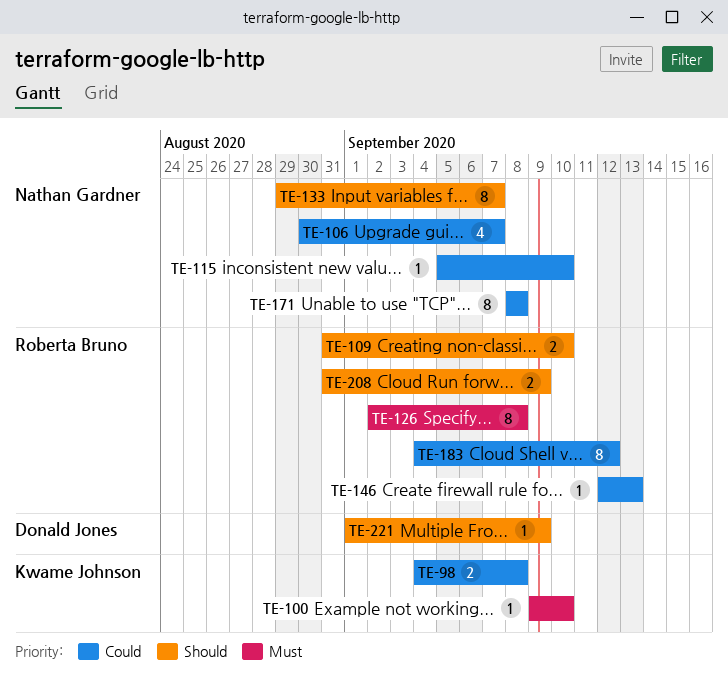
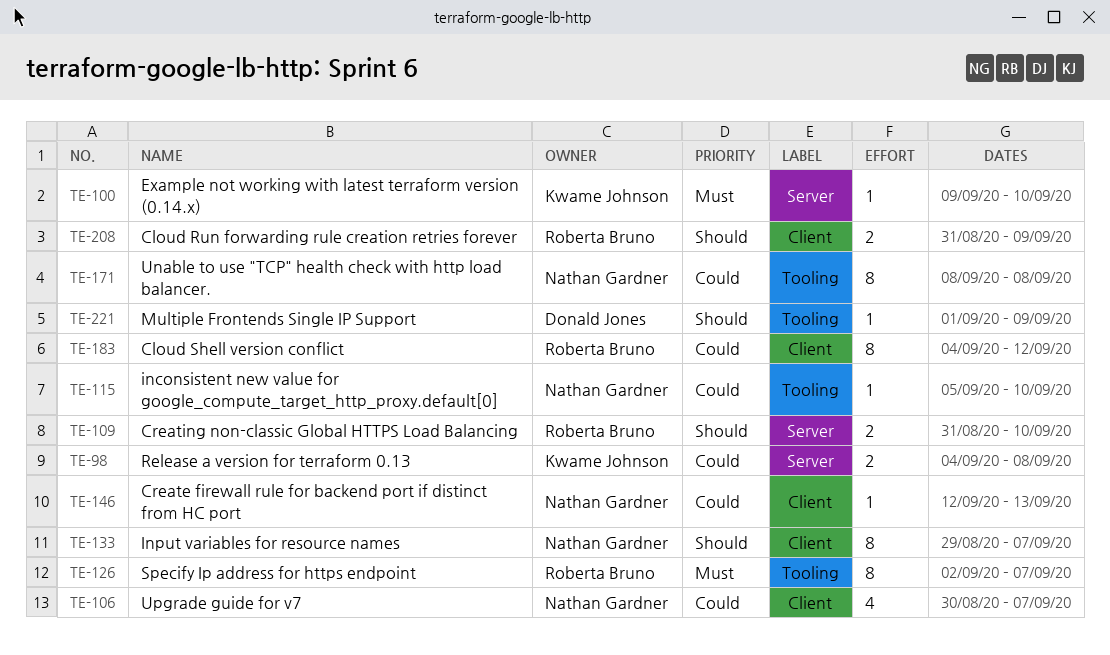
TE-126, due: Sep 8 -> Sep 7
TE-146, owner: Roberta Bruno -> Nathan Gardner

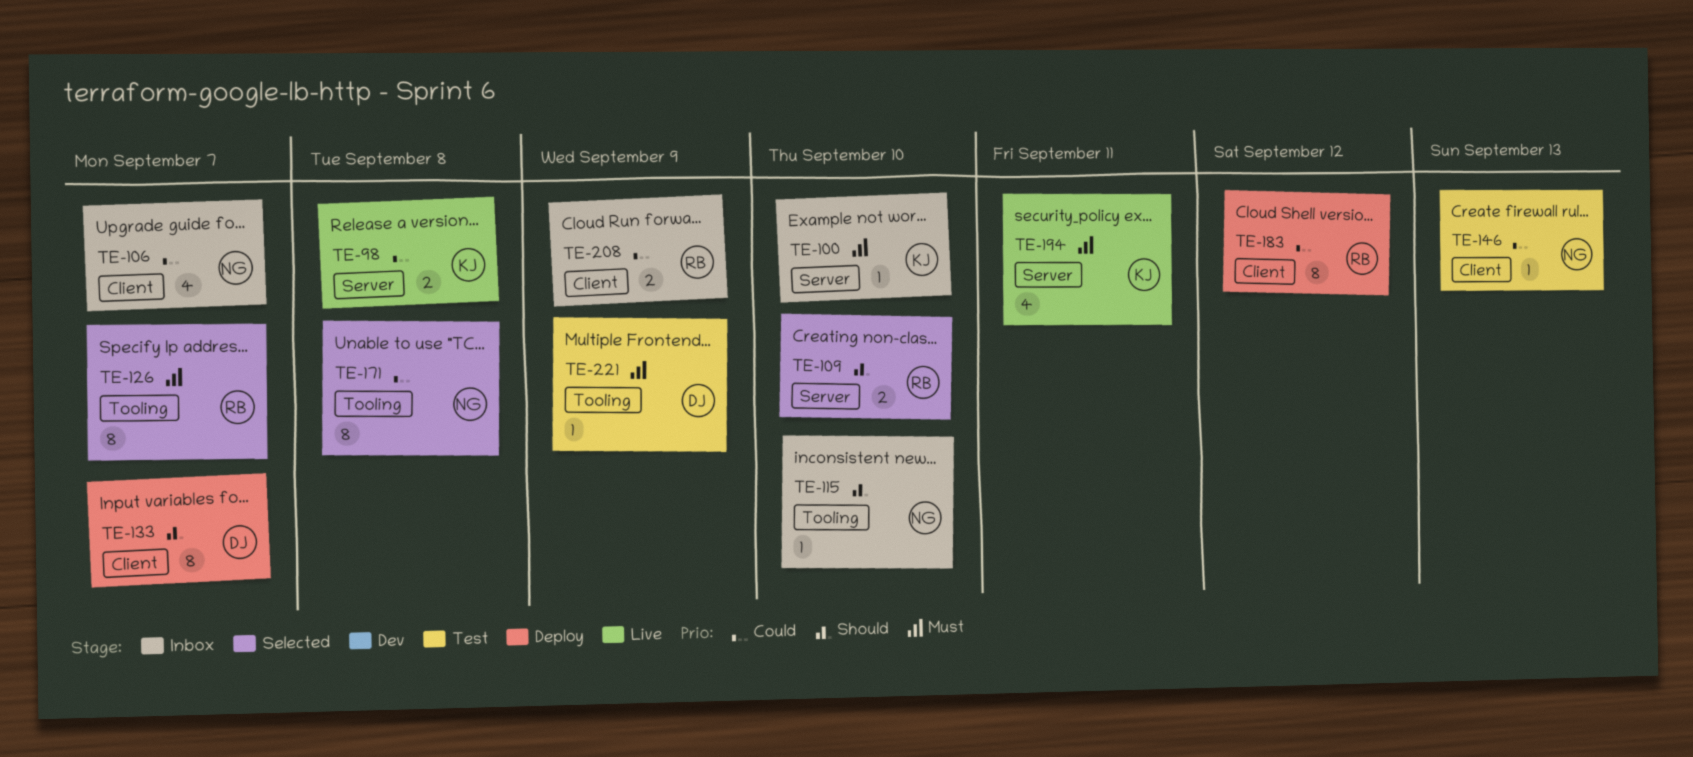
TE-115, priority: Could -> Should
TE-133, owner: Nathan Gardner -> Donald Jones
TE-194: none -> present
TE-208, priority: Should -> Could
TE-221, priority: Should -> Must

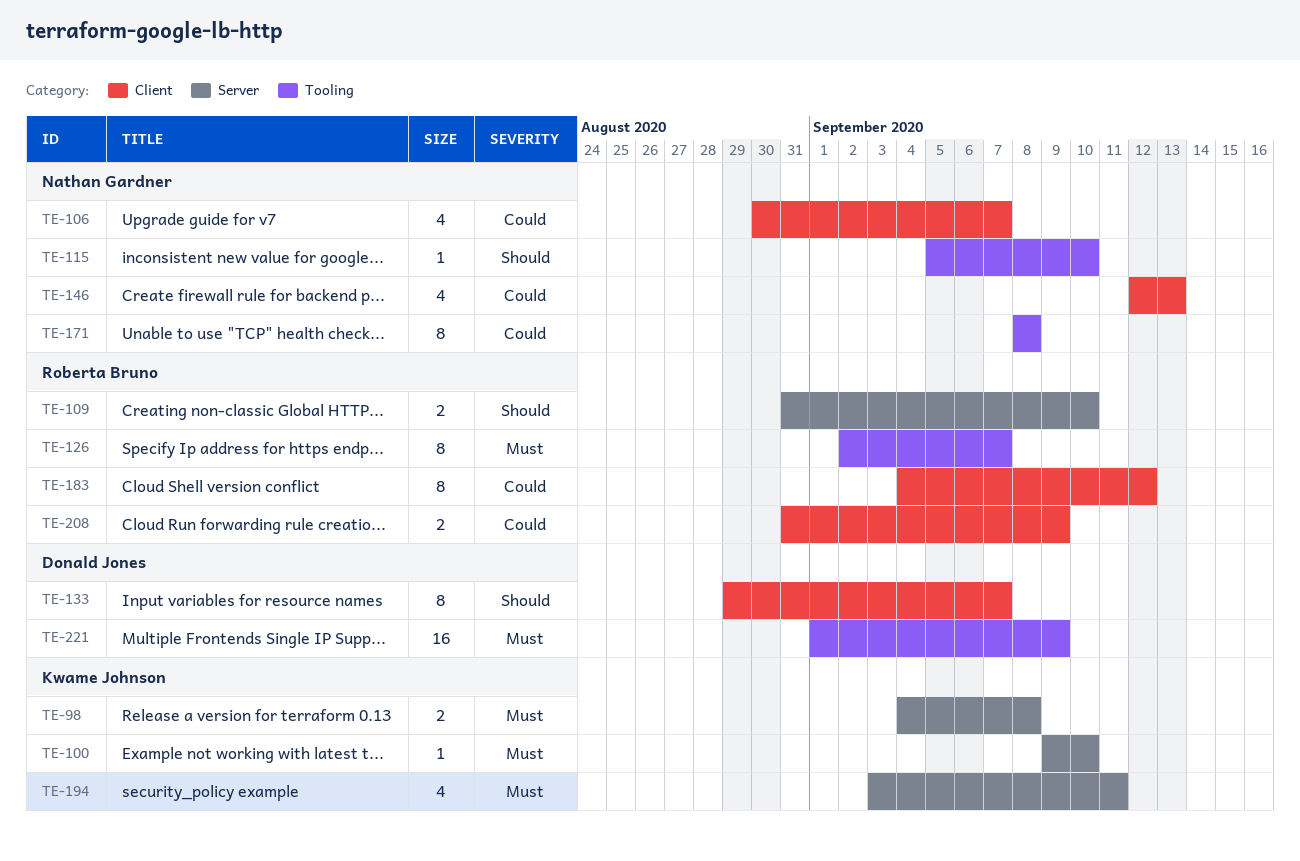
TE-98, priority: Could -> Must
TE-146, estimate: 1 -> 4
TE-221, estimate: 1 -> 16

